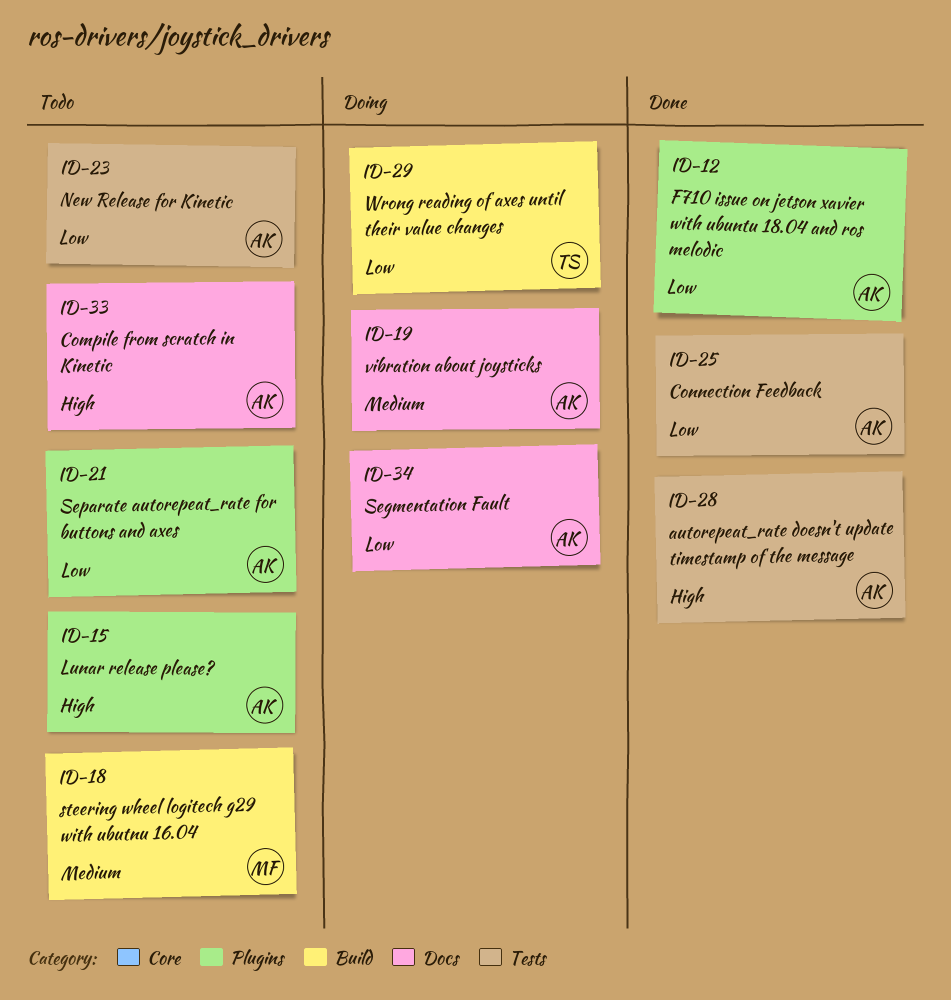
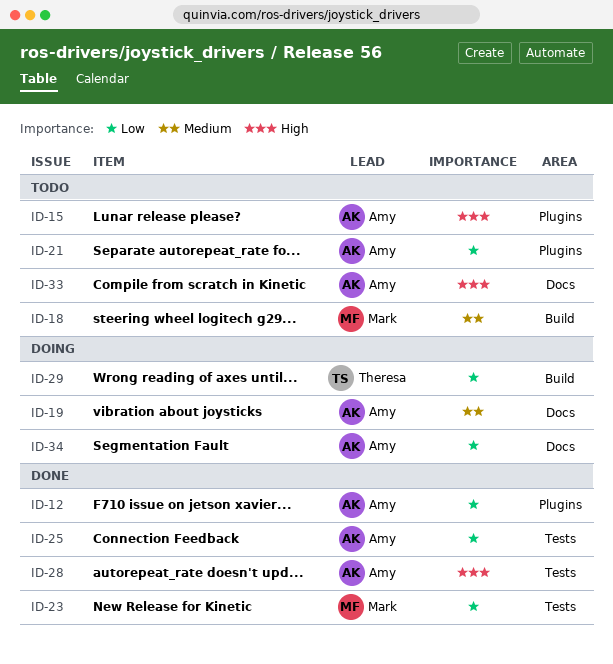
ID-23, status: Todo -> Done
ID-23, owner: Amy -> Mark

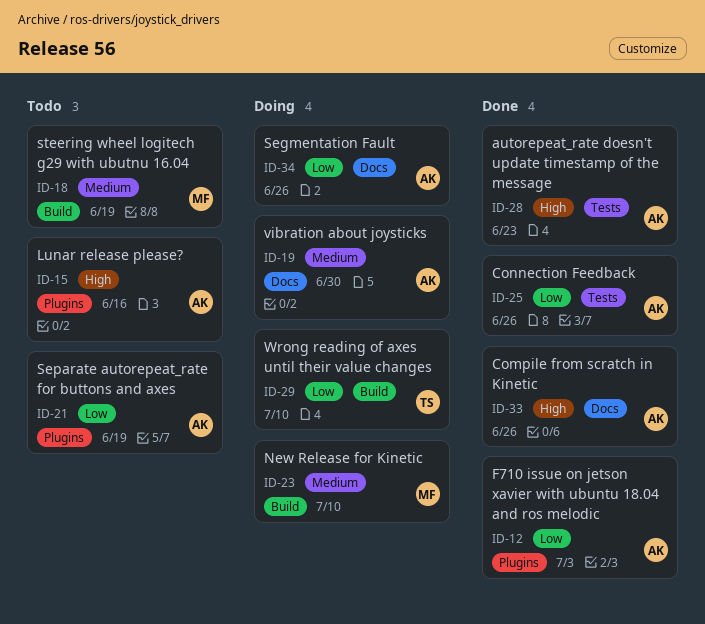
ID-23, status: Done -> Doing
ID-23, priority: Low -> Medium
ID-23, label: Tests -> Build
ID-33, status: Todo -> Done

